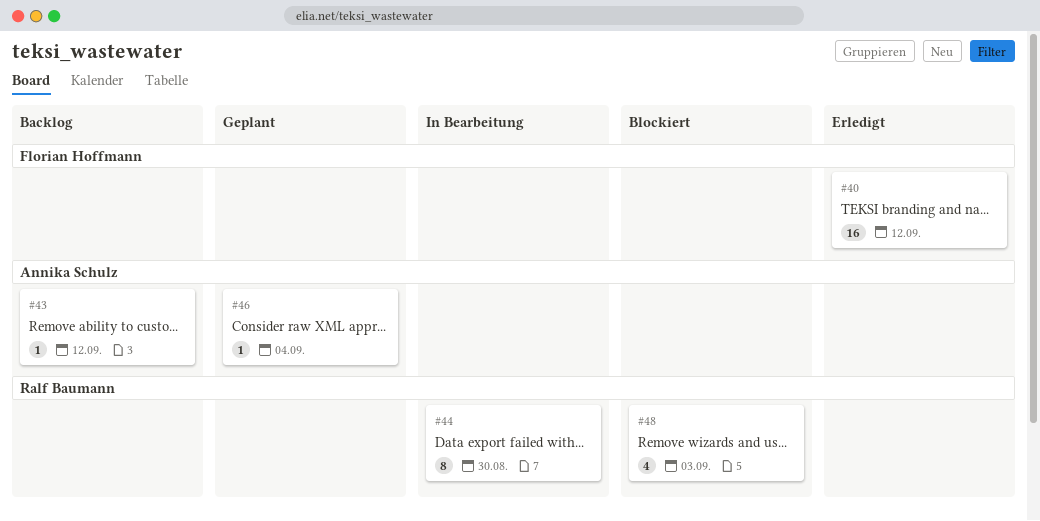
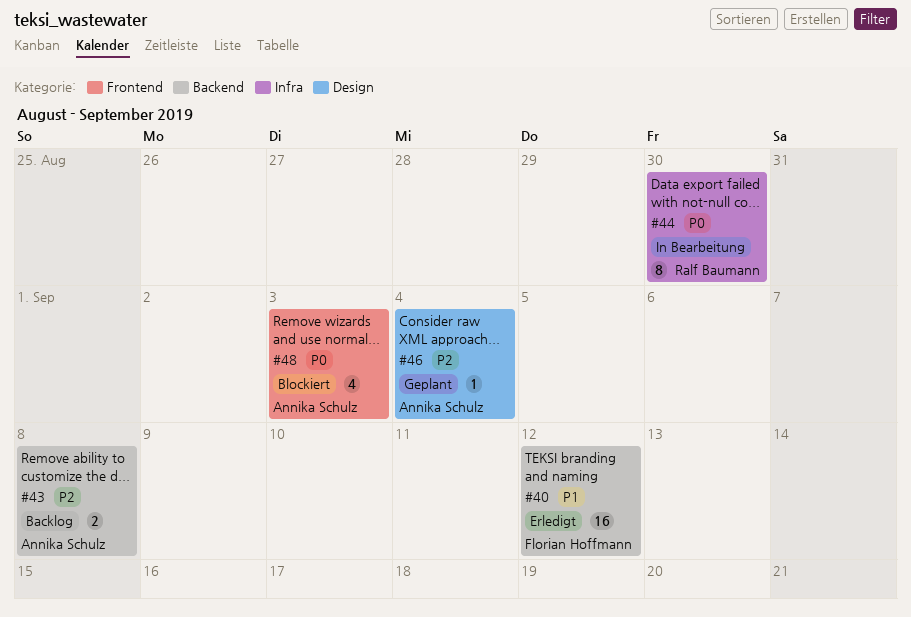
#43, estimate: 1 -> 2
#43, due: Sep 12 -> Sep 8
#48, owner: Ralf Baumann -> Annika Schulz

